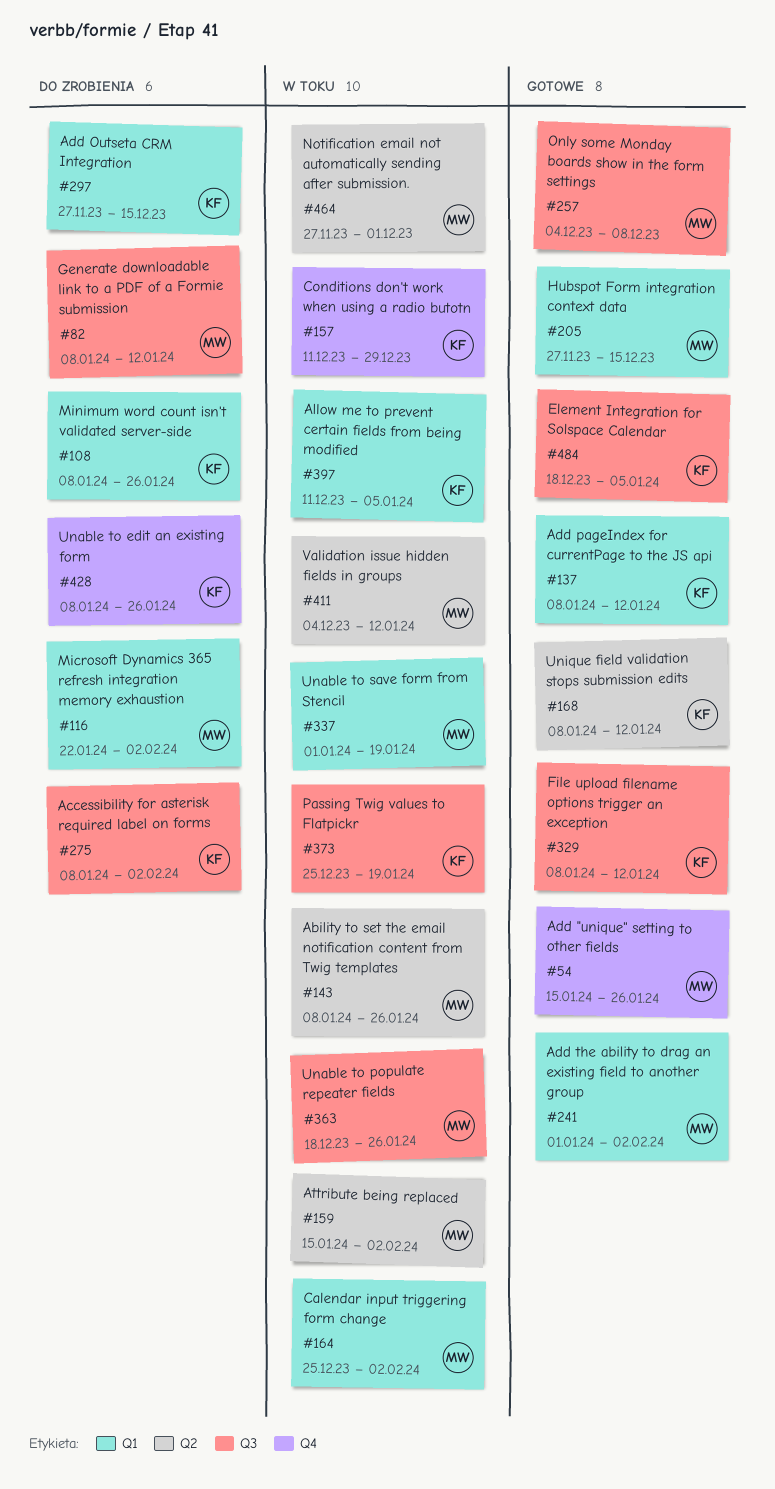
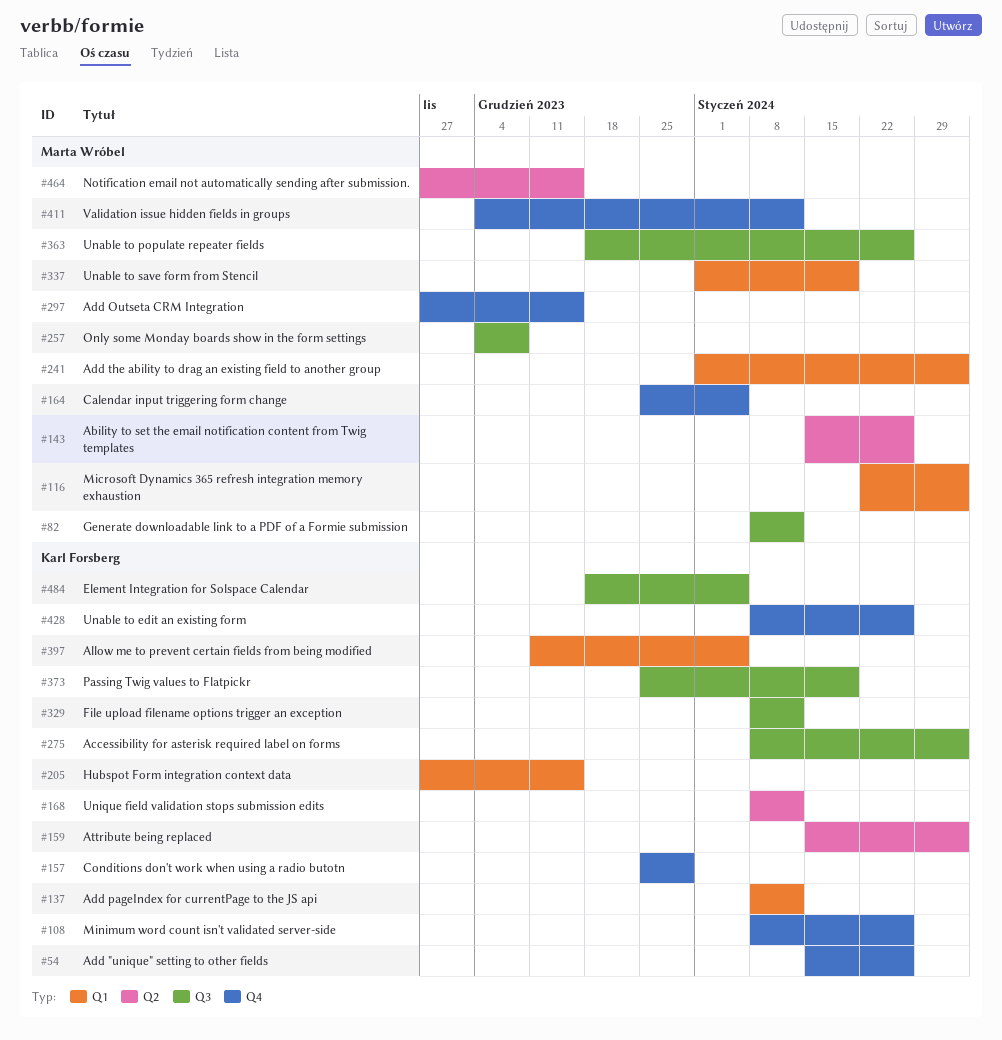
#54, owner: Marta Wróbel -> Karl Forsberg
#108, label: Q1 -> Q4
#143, start: Jan 8 -> Jan 15
#157, start: Dec 11 -> Dec 25
#159, owner: Marta Wróbel -> Karl Forsberg
#164, label: Q1 -> Q4
#164, due: Feb 2 -> Jan 5
#205, owner: Marta Wróbel -> Karl Forsberg
#297, owner: Karl Forsberg -> Marta Wróbel
#297, label: Q1 -> Q4
#411, label: Q2 -> Q4
#464, due: Dec 1 -> Dec 15

